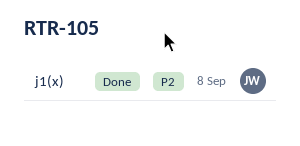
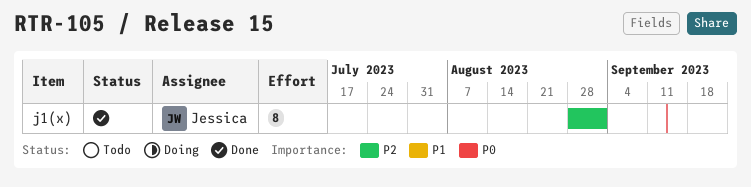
j1(x), due: Sep 8 -> Sep 1

